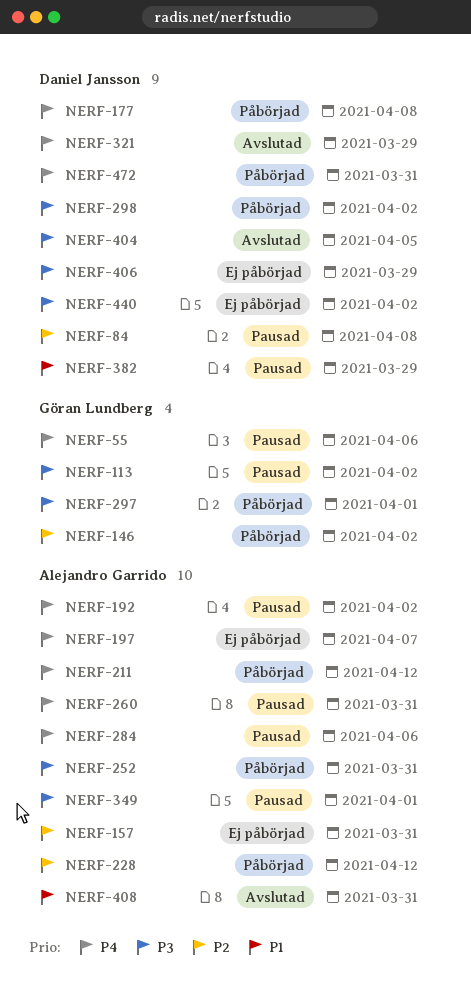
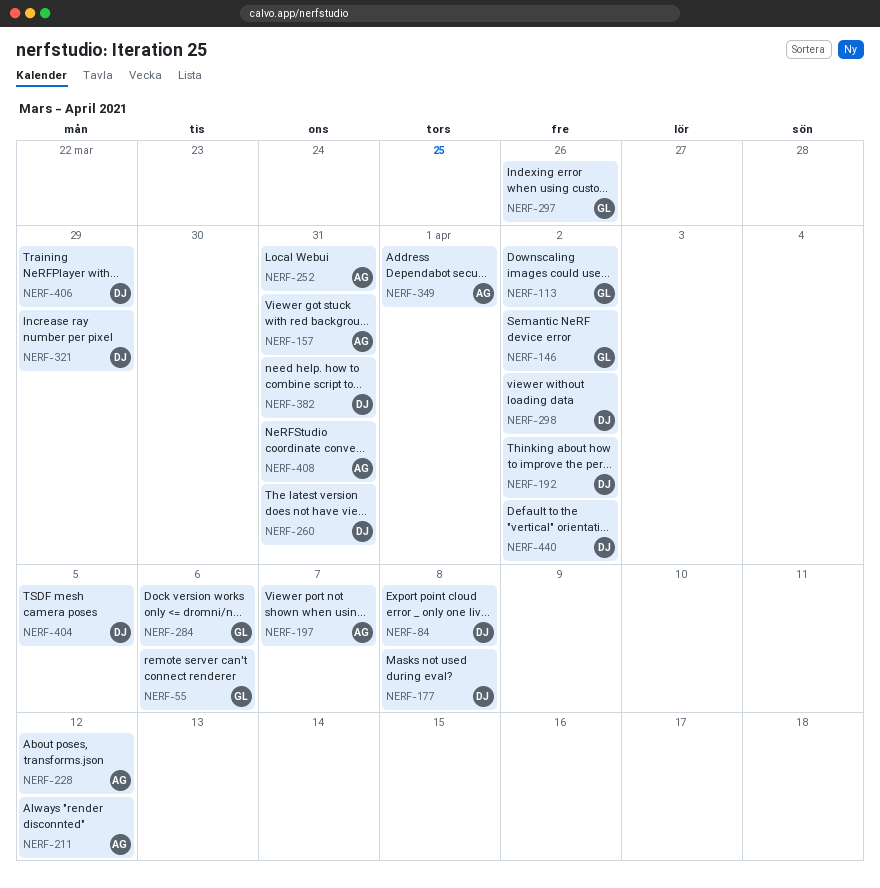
NERF-192, owner: Alejandro Garrido -> Daniel Jansson
NERF-260, owner: Alejandro Garrido -> Daniel Jansson
NERF-284, owner: Alejandro Garrido -> Göran Lundberg
NERF-297, due: Apr 1 -> Mar 26
NERF-382, due: Mar 29 -> Mar 31
NERF-472: present -> none

